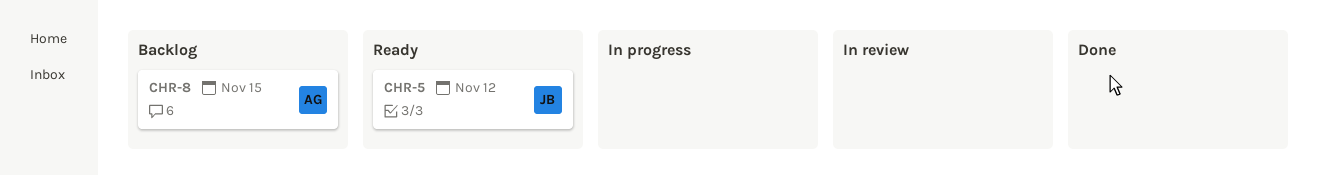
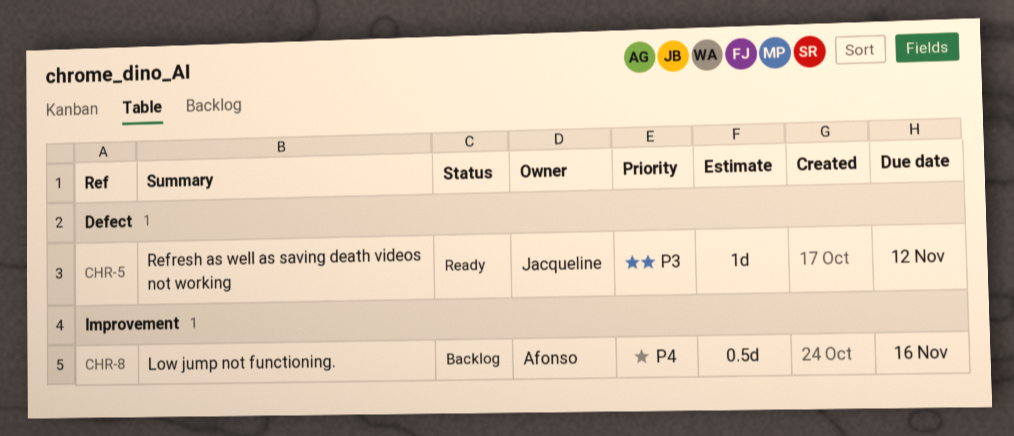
CHR-8, due: Nov 15 -> Nov 16

